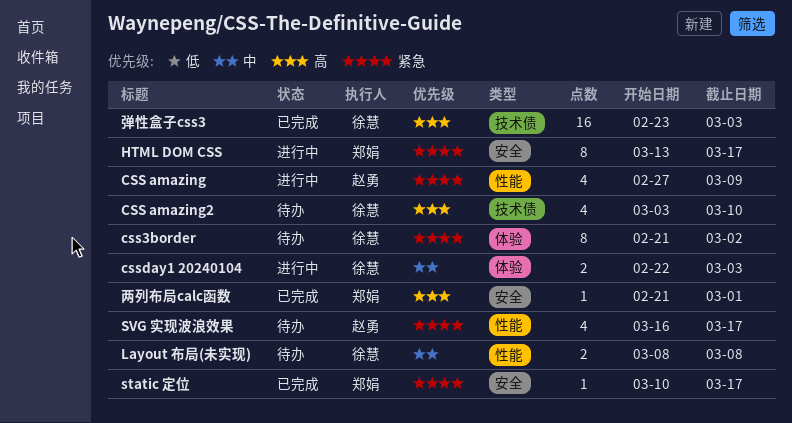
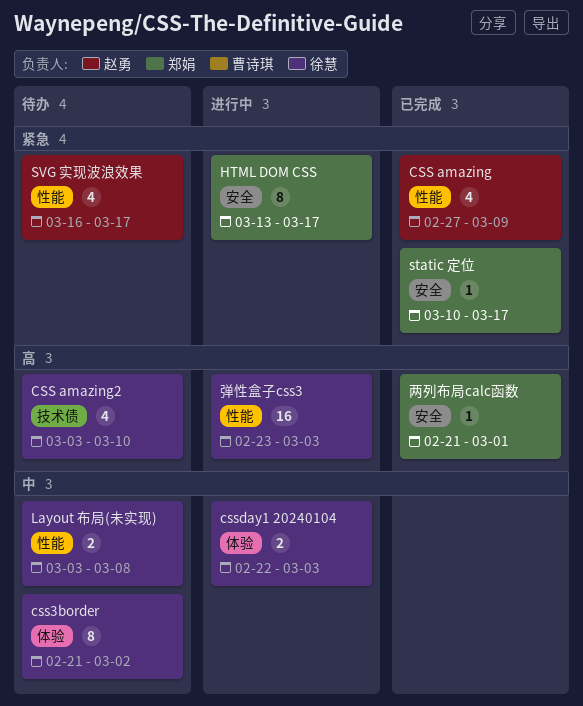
CSS amazing, status: 进行中 -> 已完成
css3border, priority: 紧急 -> 中
Layout 布局(未实现), start: Mar 8 -> Mar 3
弹性盒子css3, status: 已完成 -> 进行中
弹性盒子css3, label: 技术债 -> 性能

